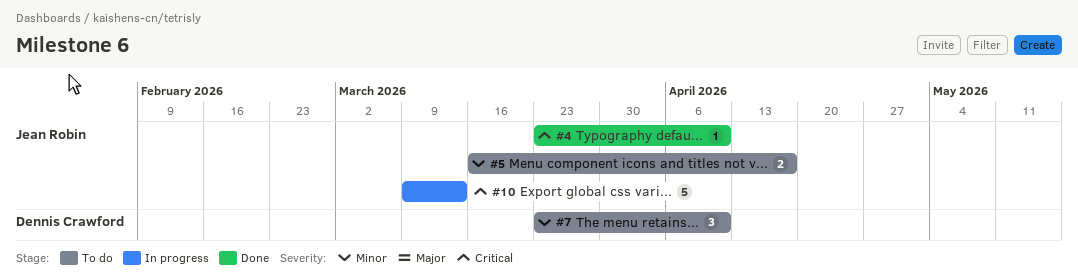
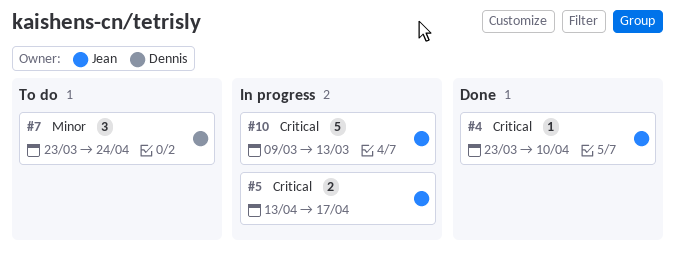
#5, status: To do -> In progress
#5, priority: Minor -> Critical
#5, start: Mar 16 -> Apr 13
#7, due: Apr 10 -> Apr 24

